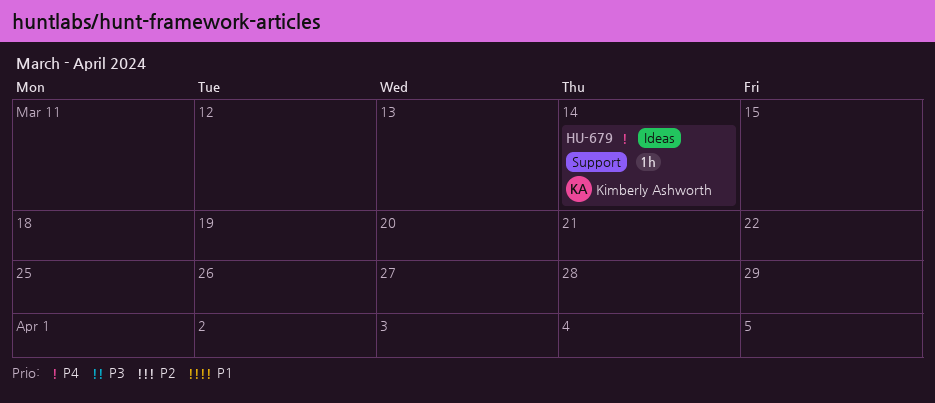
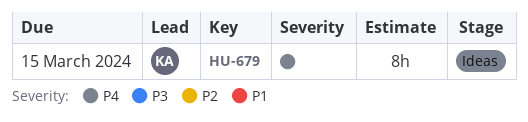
HU-679, estimate: 1h -> 8h
HU-679, due: Mar 14 -> Mar 15

